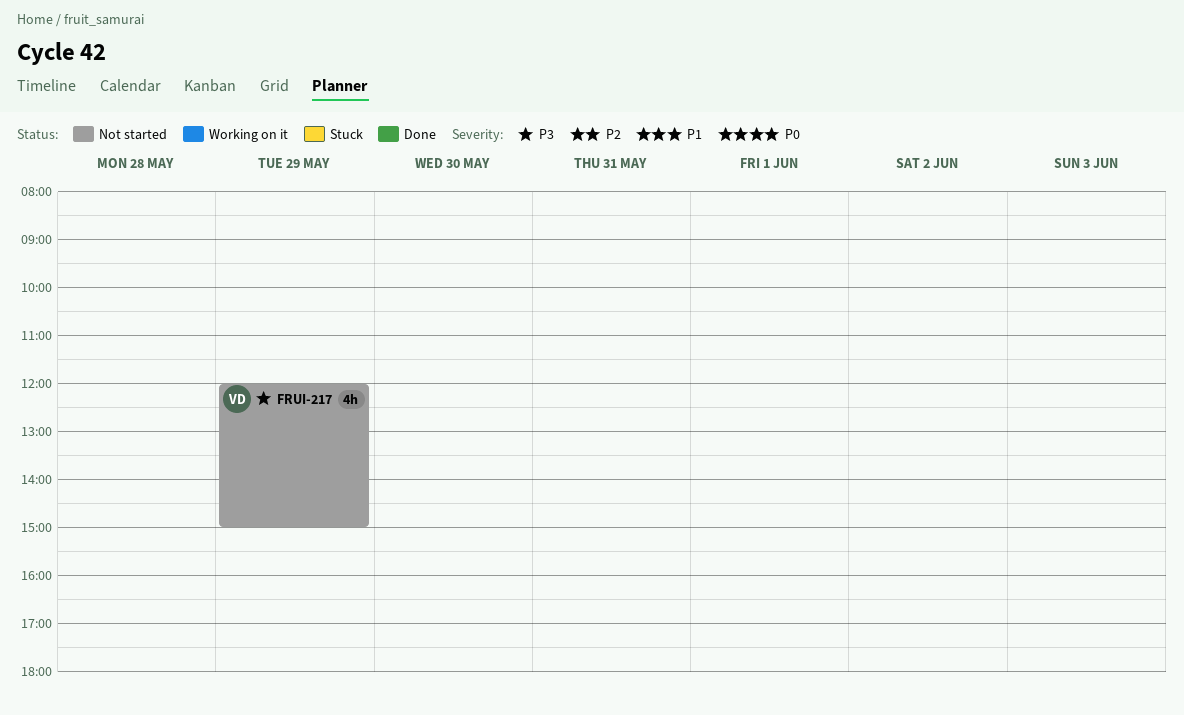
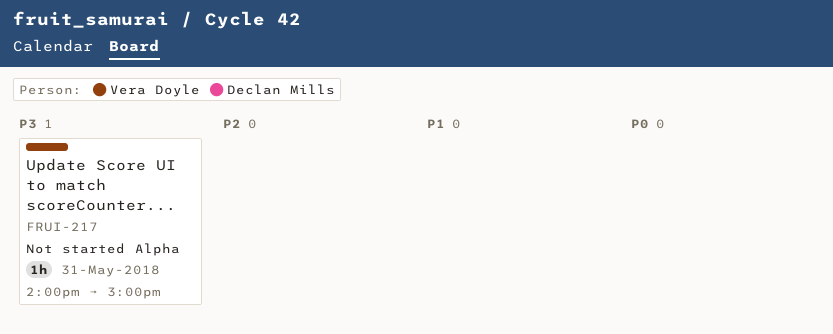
FRUI-217, estimate: 4h -> 1h
FRUI-217, day: May 29 -> May 31
FRUI-217, begins: 12:00 -> 14:00

